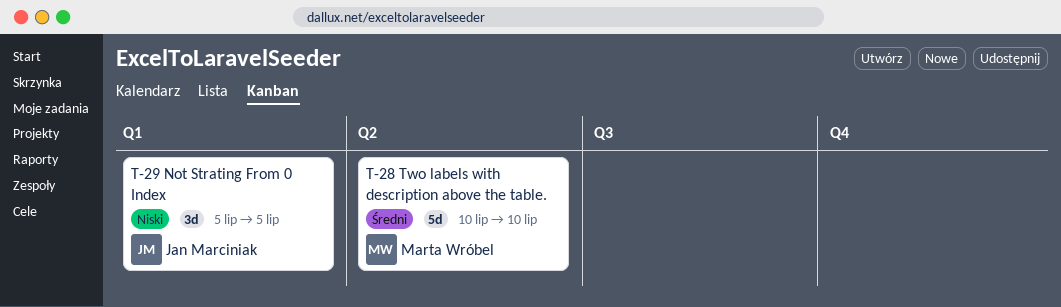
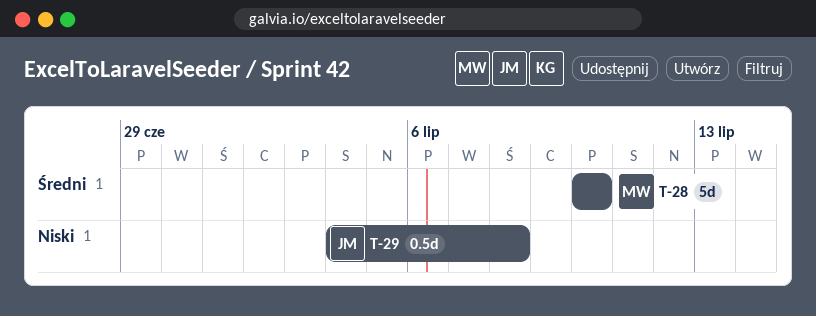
T-29, estimate: 3d -> 0.5d
T-29, start: Jul 5 -> Jul 4
T-29, due: Jul 5 -> Jul 8

